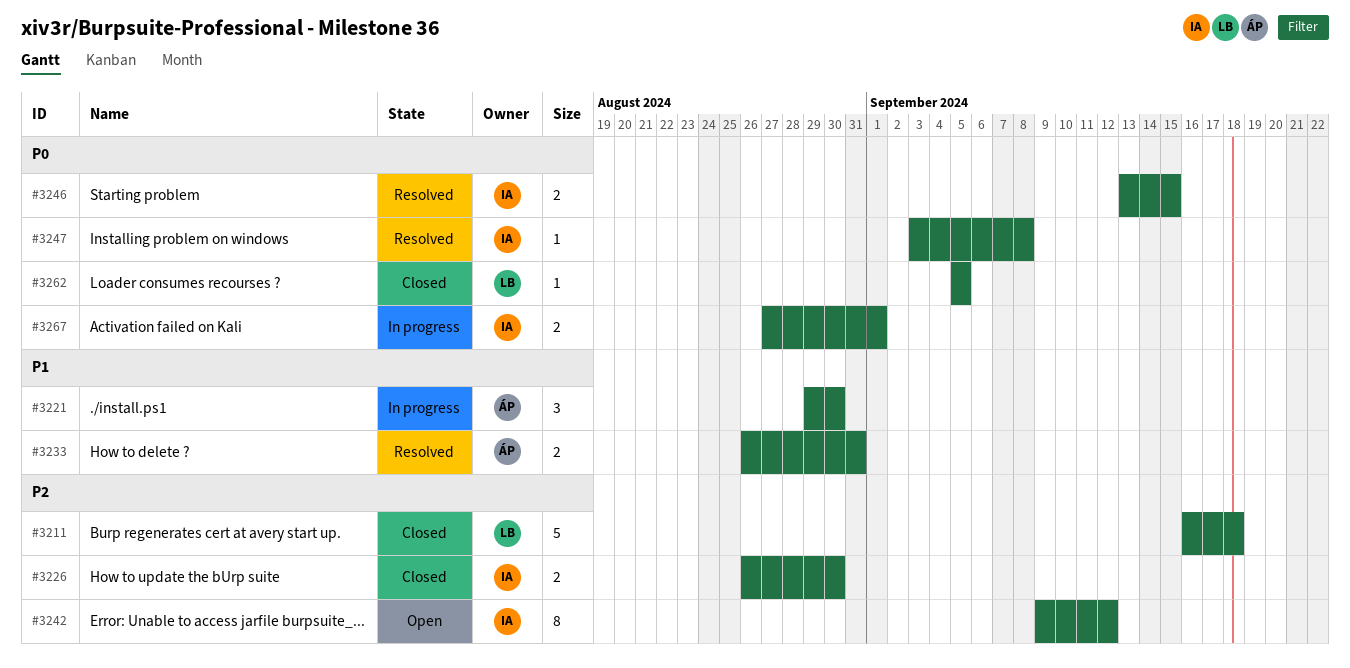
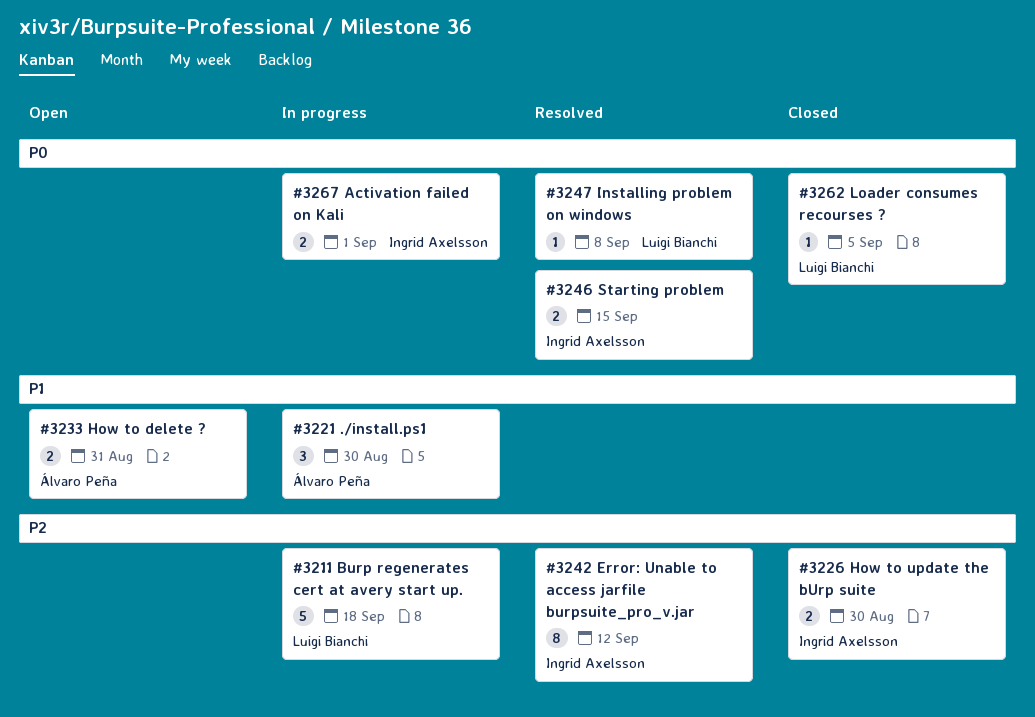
#3211, status: Closed -> In progress
#3233, status: Resolved -> Open
#3242, status: Open -> Resolved
#3247, owner: Ingrid Axelsson -> Luigi Bianchi

